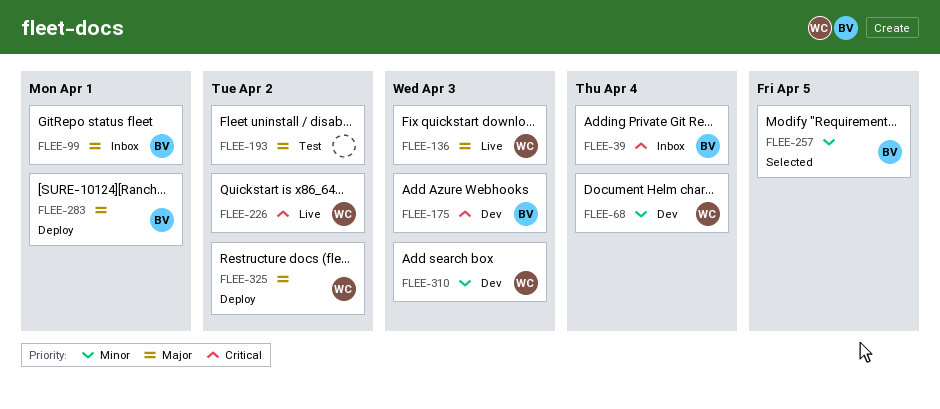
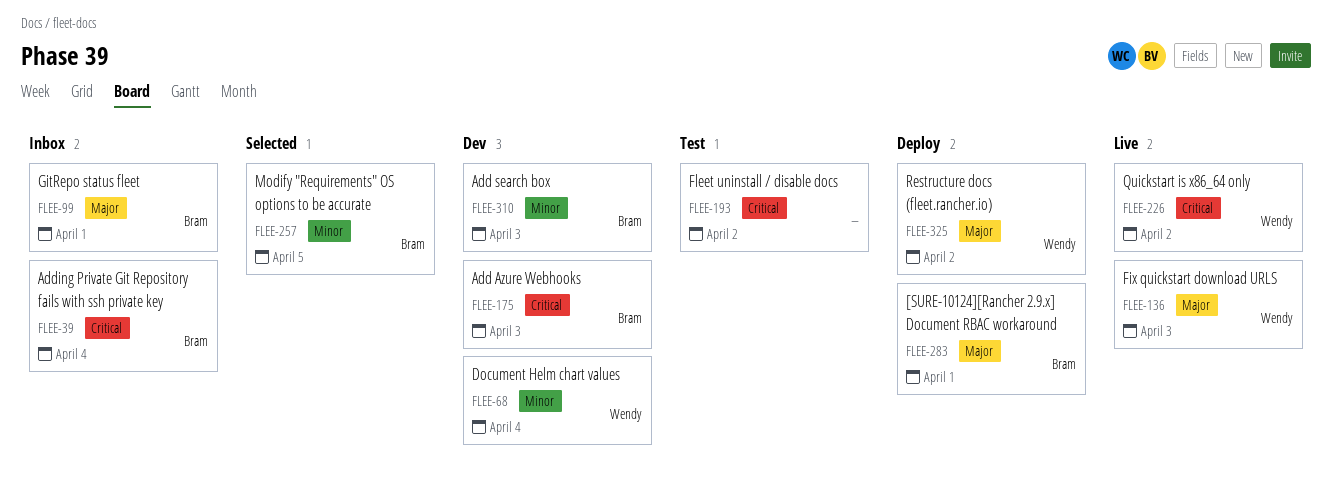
FLEE-193, priority: Major -> Critical
FLEE-310, owner: Wendy -> Bram

